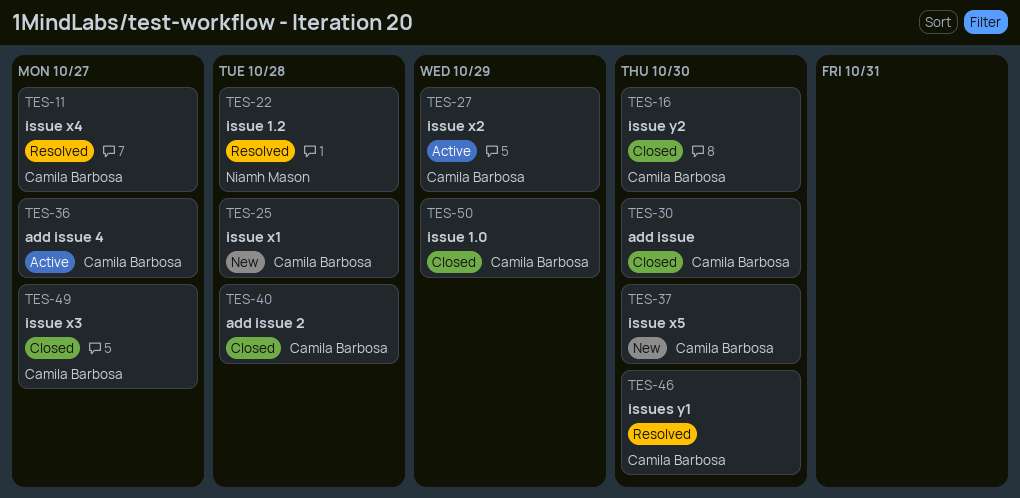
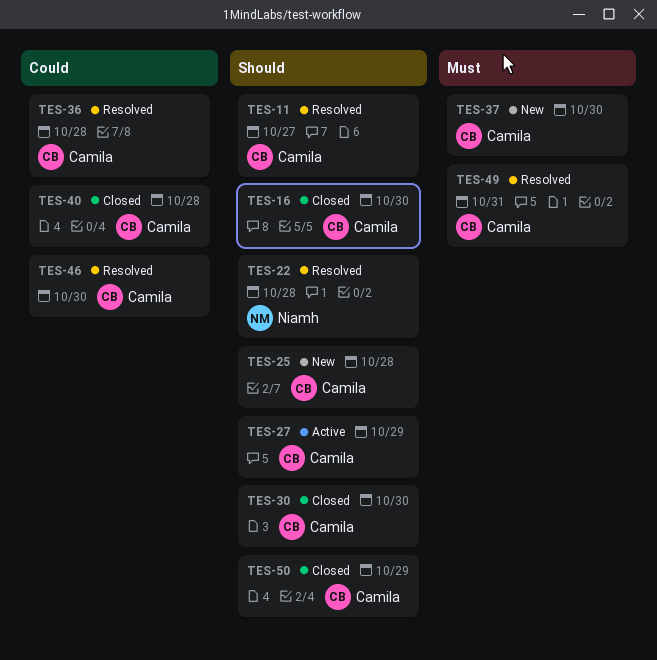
TES-36, status: Active -> Resolved
TES-36, due: Oct 27 -> Oct 28
TES-49, status: Closed -> Resolved
TES-49, due: Oct 27 -> Oct 31

